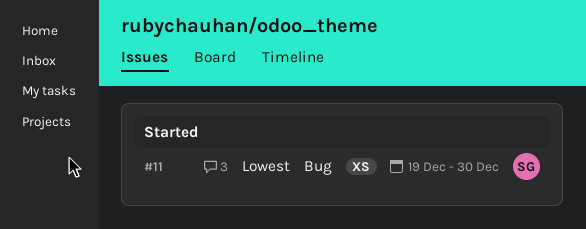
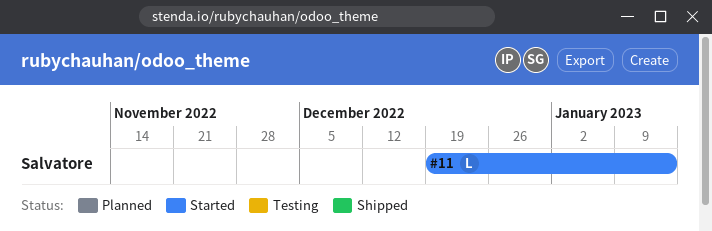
#11, estimate: XS -> L
#11, due: Dec 30 -> Jan 13

